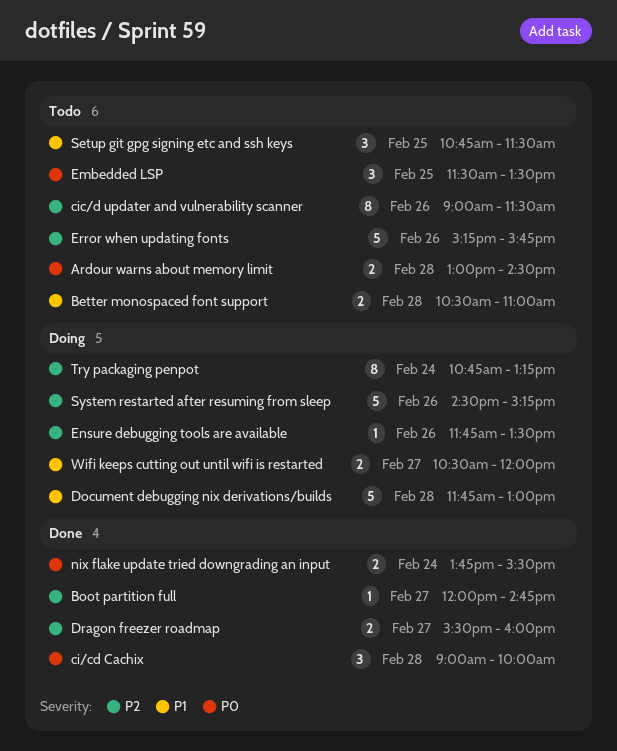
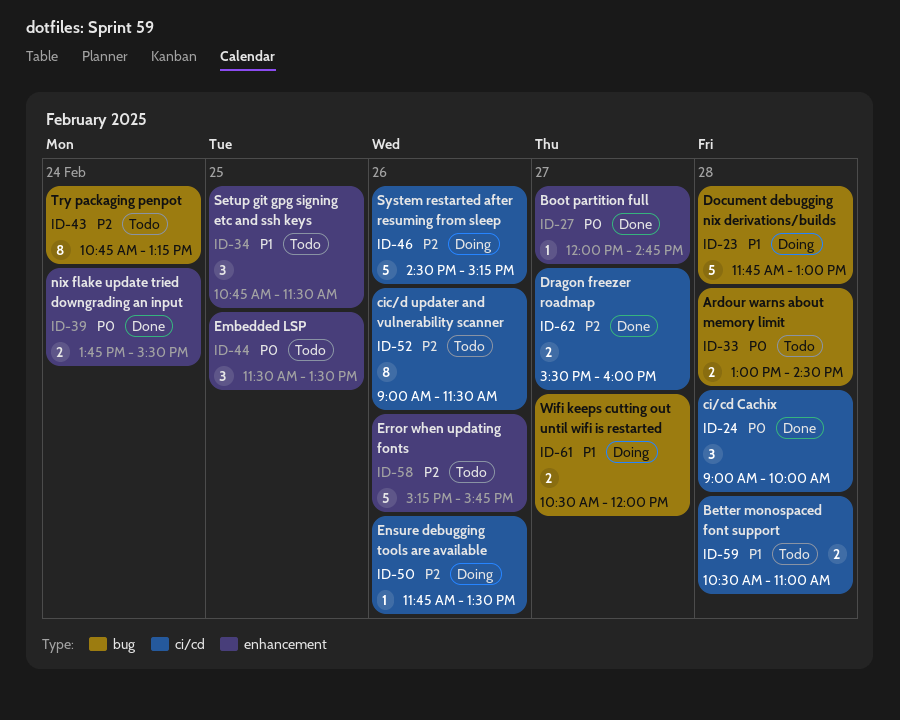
Boot partition full, priority: P2 -> P0
Try packaging penpot, status: Doing -> Todo

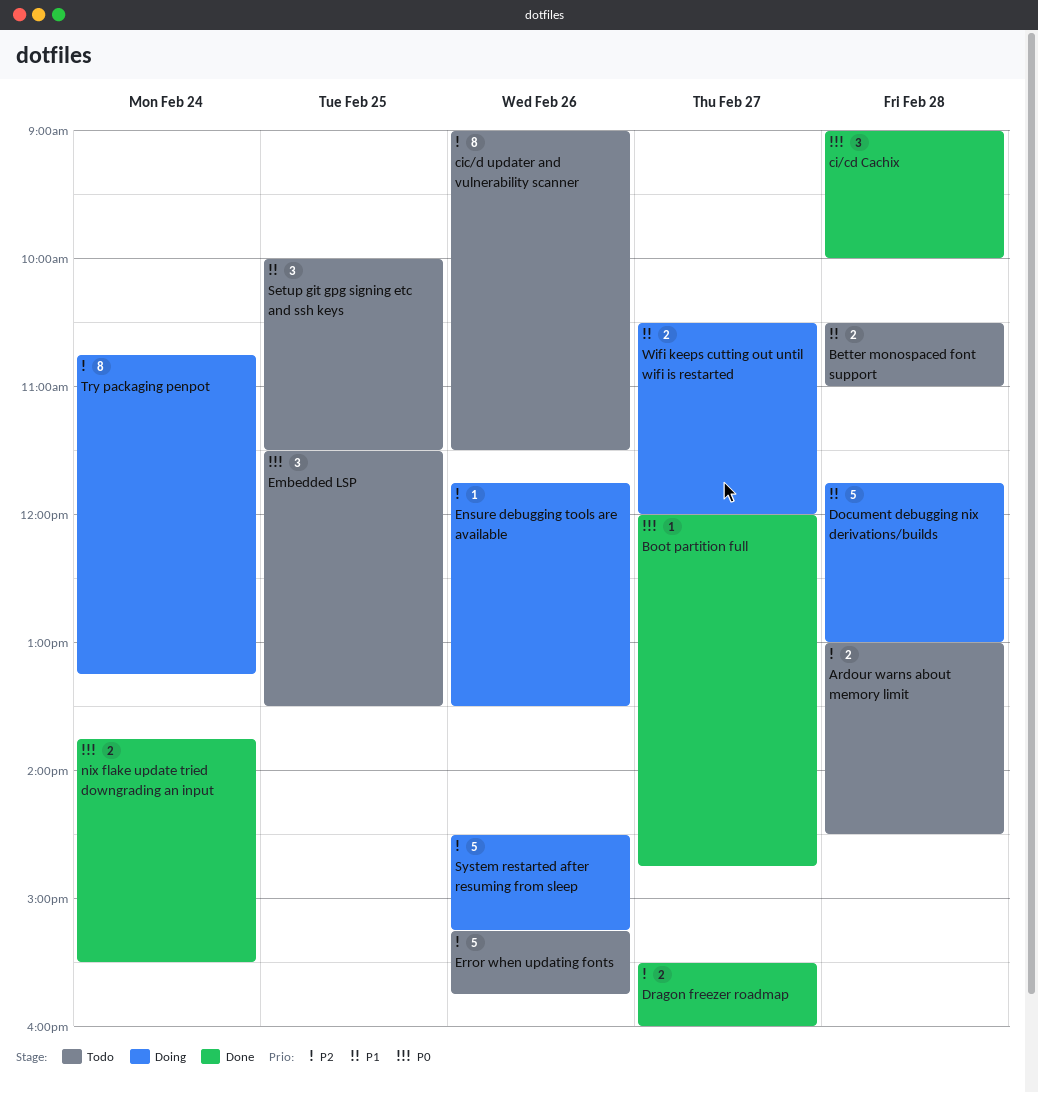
Ardour warns about memory limit, priority: P0 -> P2
Setup git gpg signing etc and ssh keys, begins: 10:45 -> 10:00
Try packaging penpot, status: Todo -> Doing

